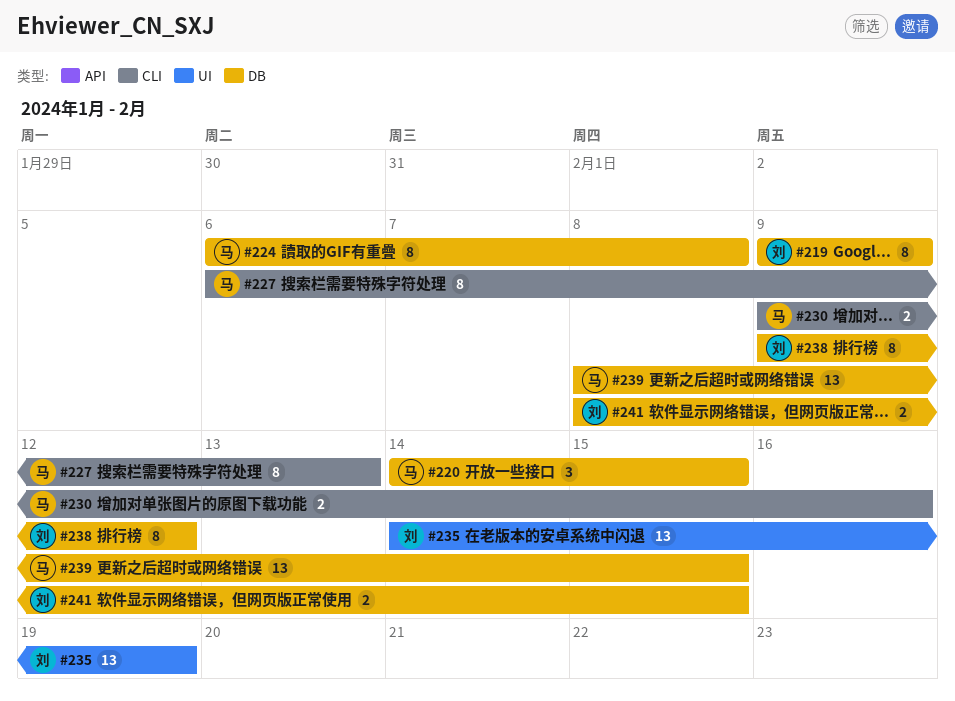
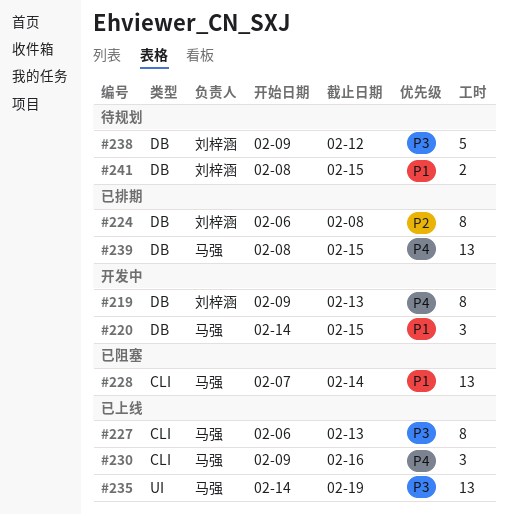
#219, due: Feb 9 -> Feb 13
#224, owner: 马强 -> 刘梓涵
#228: none -> present
#230, estimate: 2 -> 3
#235, owner: 刘梓涵 -> 马强
#238, estimate: 8 -> 5

